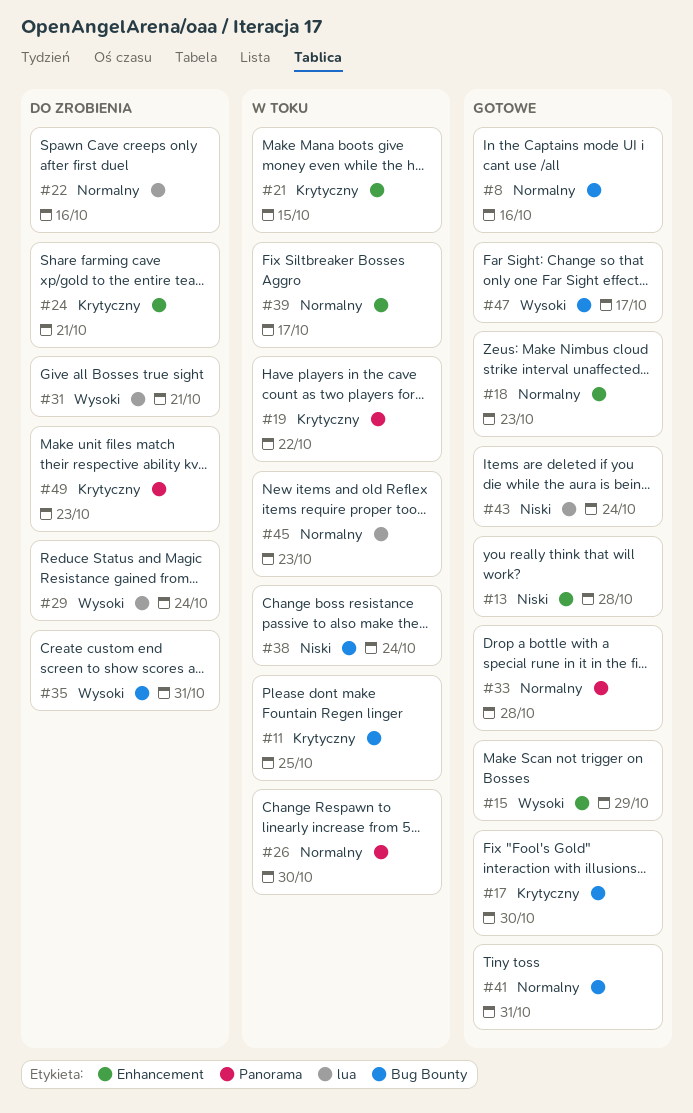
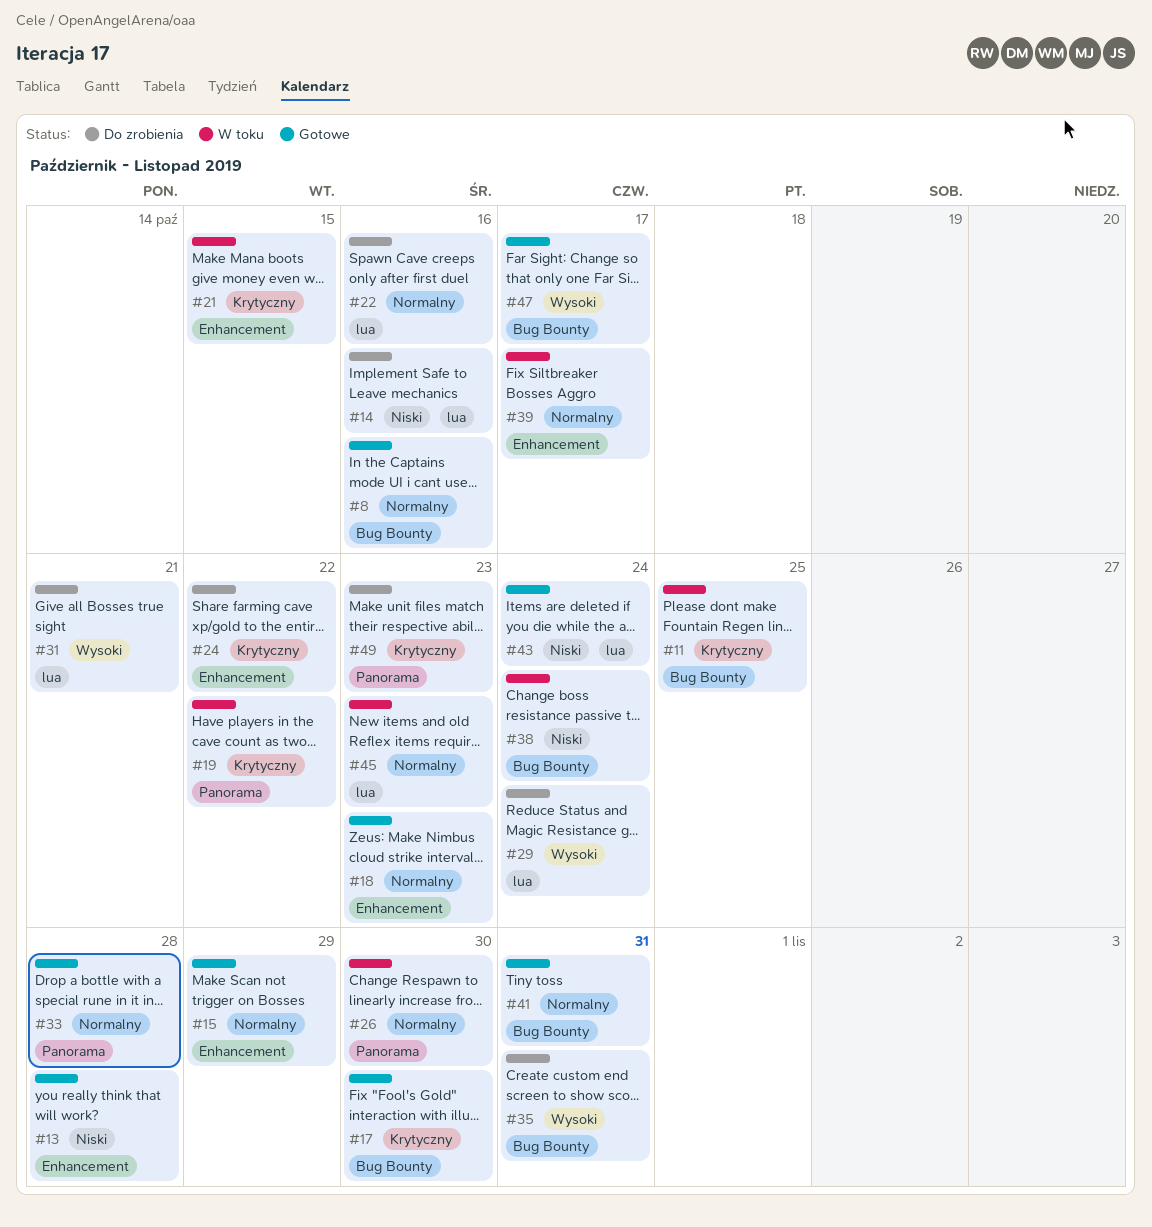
#14: none -> present
#15, priority: Wysoki -> Normalny
#24, due: Oct 21 -> Oct 22

